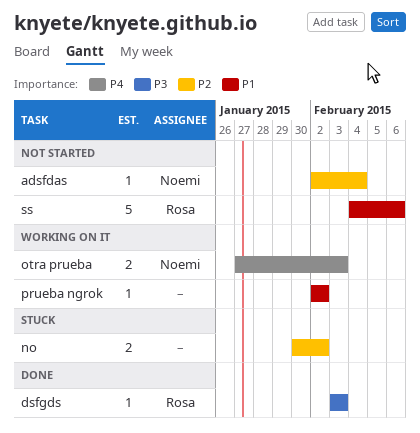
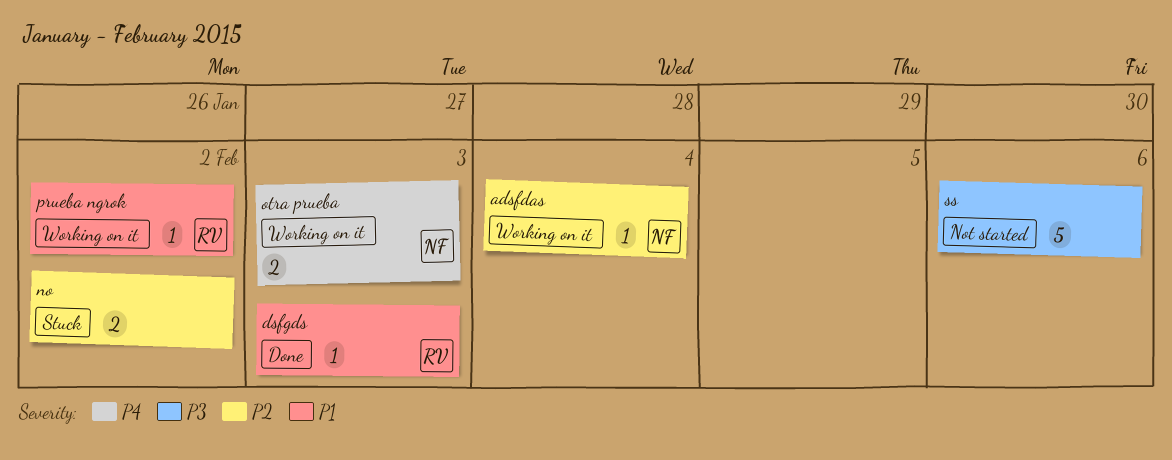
adsfdas, status: Not started -> Working on it
dsfgds, priority: P3 -> P1
prueba ngrok, owner: none -> Rosa
ss, owner: Rosa -> none
ss, priority: P1 -> P3

